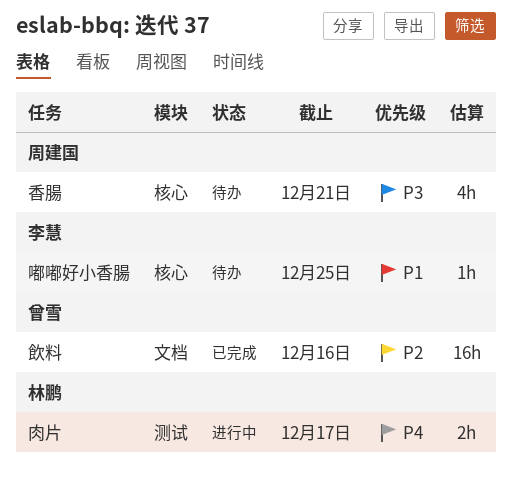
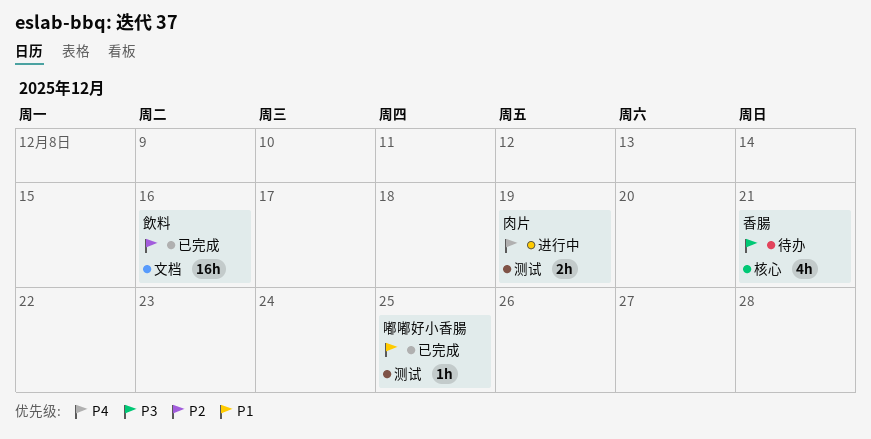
嘟嘟好小香腸, status: 待办 -> 已完成
嘟嘟好小香腸, label: 核心 -> 测试
肉片, due: Dec 17 -> Dec 19

